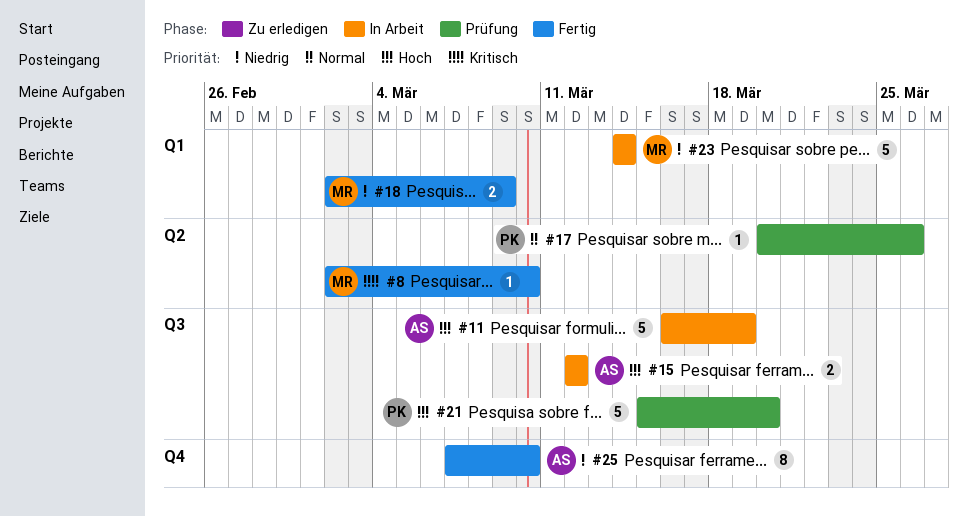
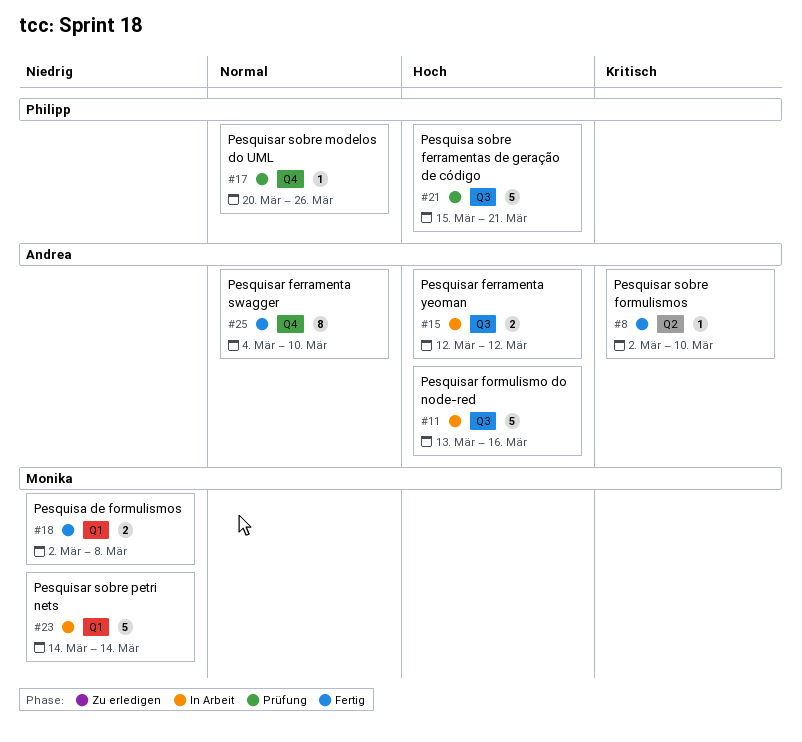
#8, owner: Monika -> Andrea
#11, start: Mar 16 -> Mar 13
#11, due: Mar 19 -> Mar 16
#17, label: Q2 -> Q4
#18, due: Mar 9 -> Mar 8
#21, due: Mar 20 -> Mar 21
#25, priority: Niedrig -> Normal
#25, start: Mar 7 -> Mar 4

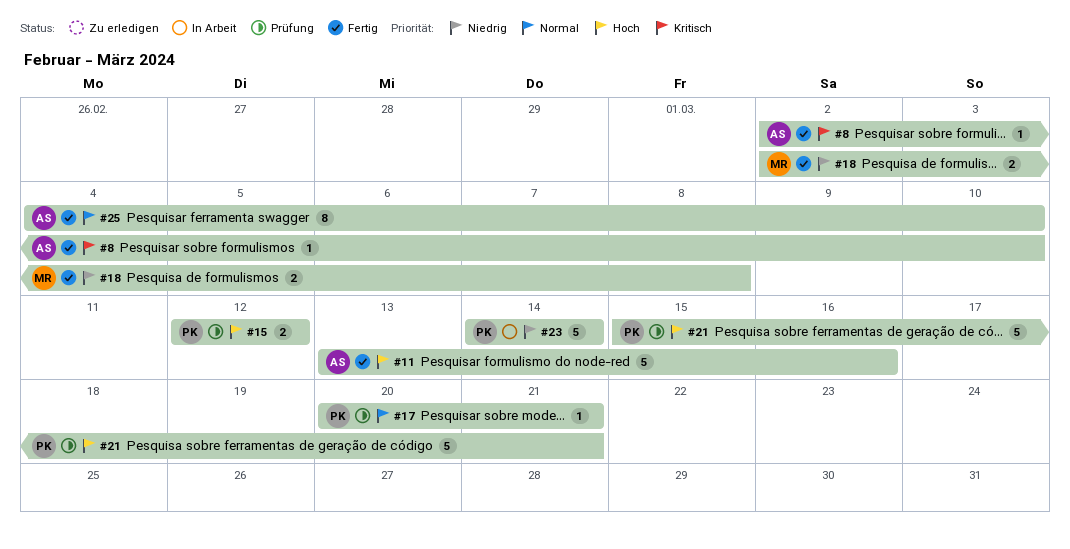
#11, status: In Arbeit -> Fertig
#15, status: In Arbeit -> Prüfung
#15, owner: Andrea -> Philipp
#17, due: Mar 26 -> Mar 21
#23, owner: Monika -> Philipp

